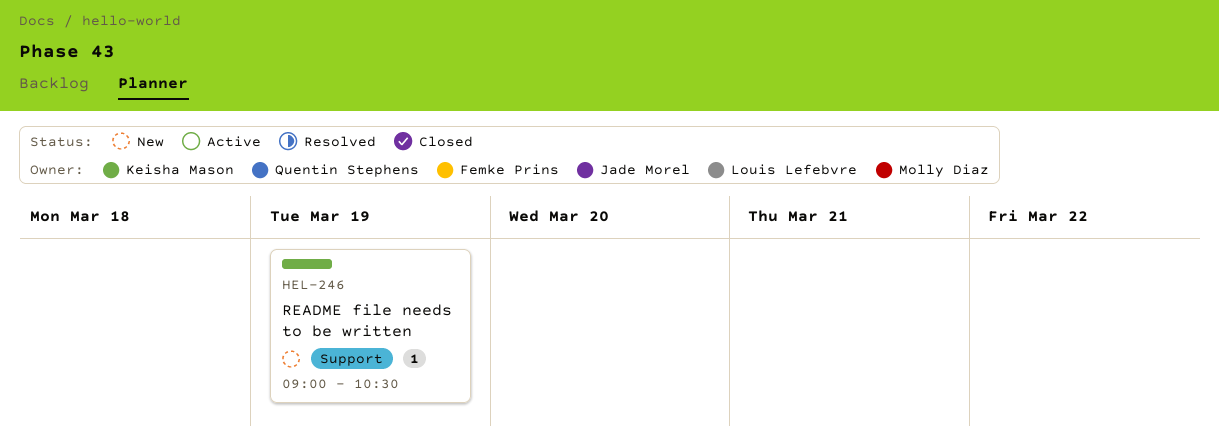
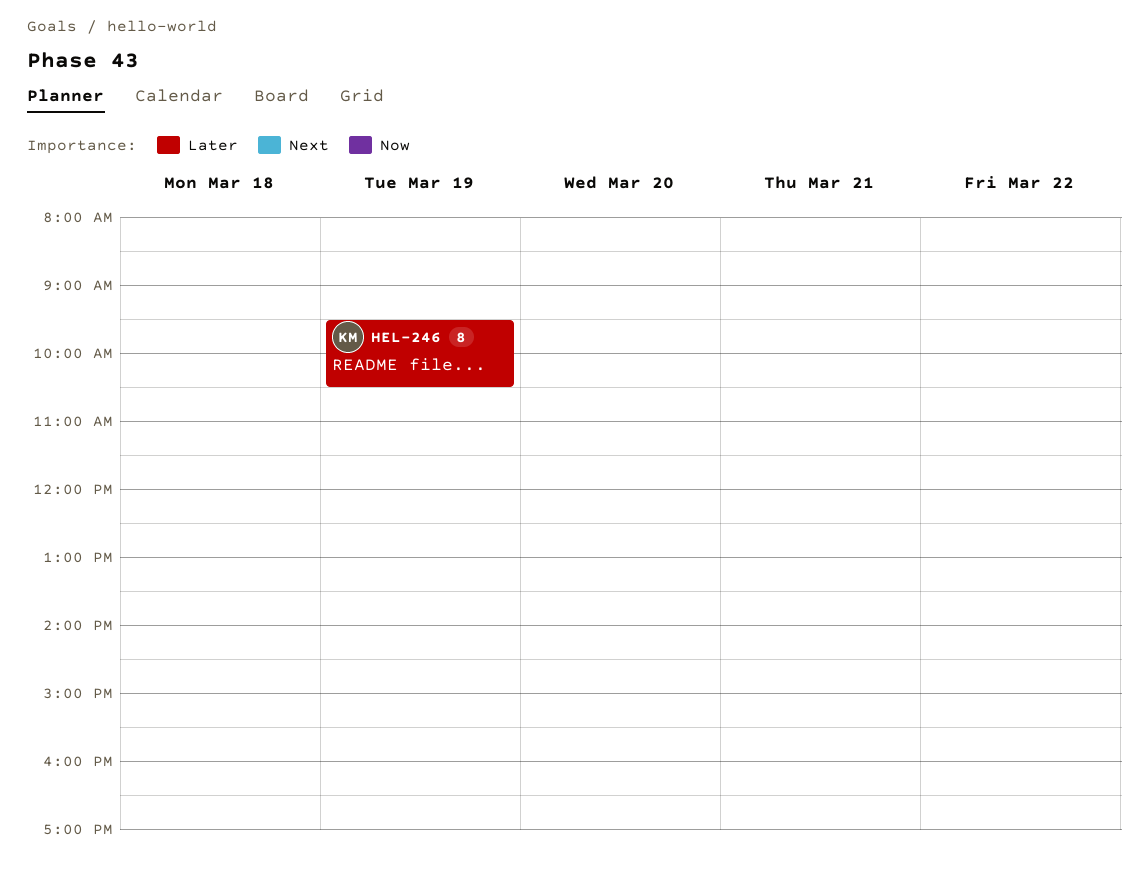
HEL-246, estimate: 1 -> 8
HEL-246, begins: 09:00 -> 09:30

